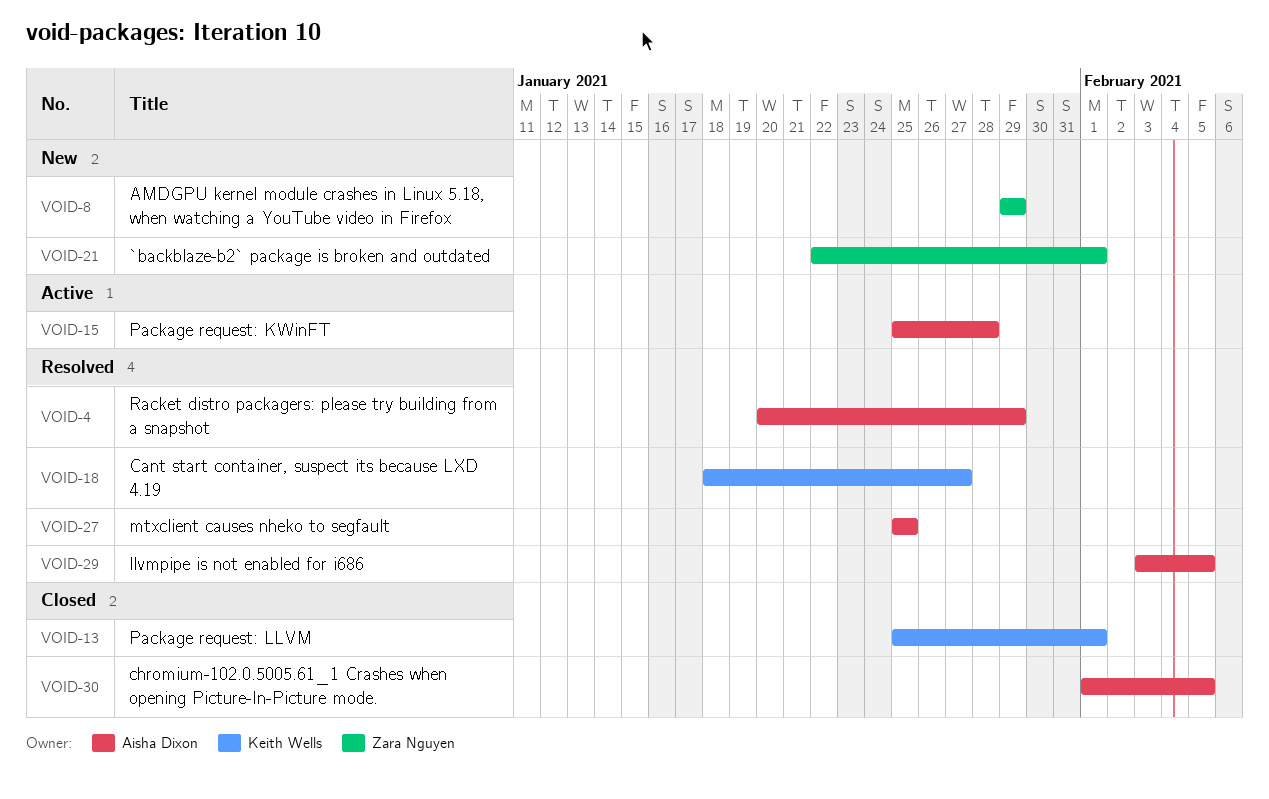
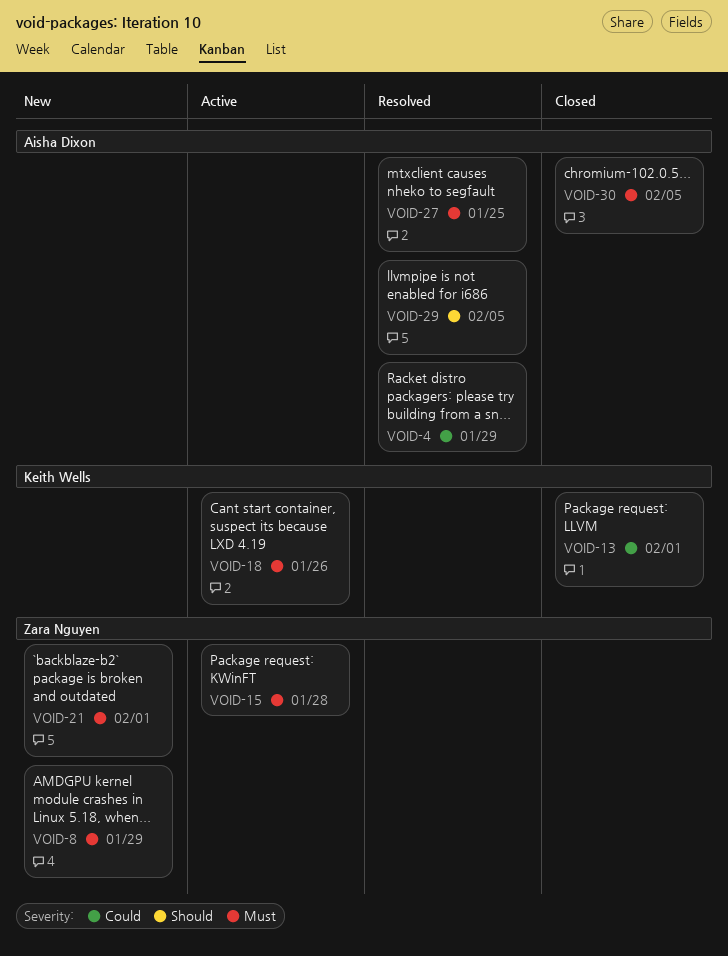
VOID-15, owner: Aisha Dixon -> Zara Nguyen
VOID-18, status: Resolved -> Active
VOID-18, due: Jan 27 -> Jan 26

